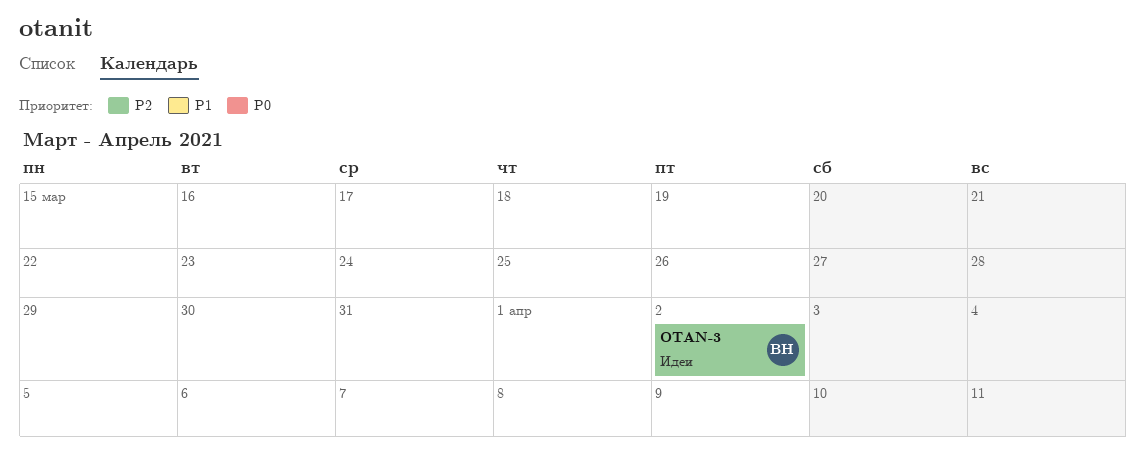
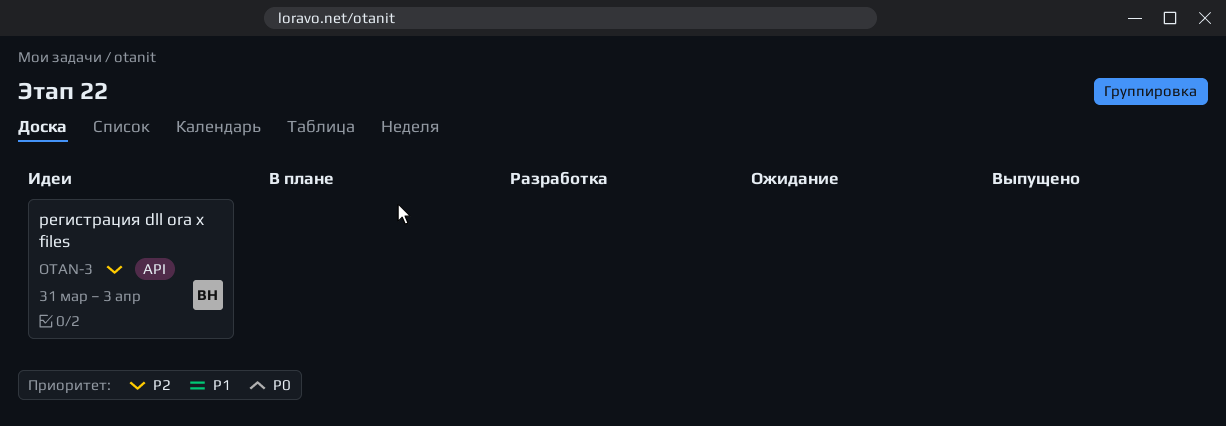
OTAN-3, due: Apr 2 -> Apr 3

